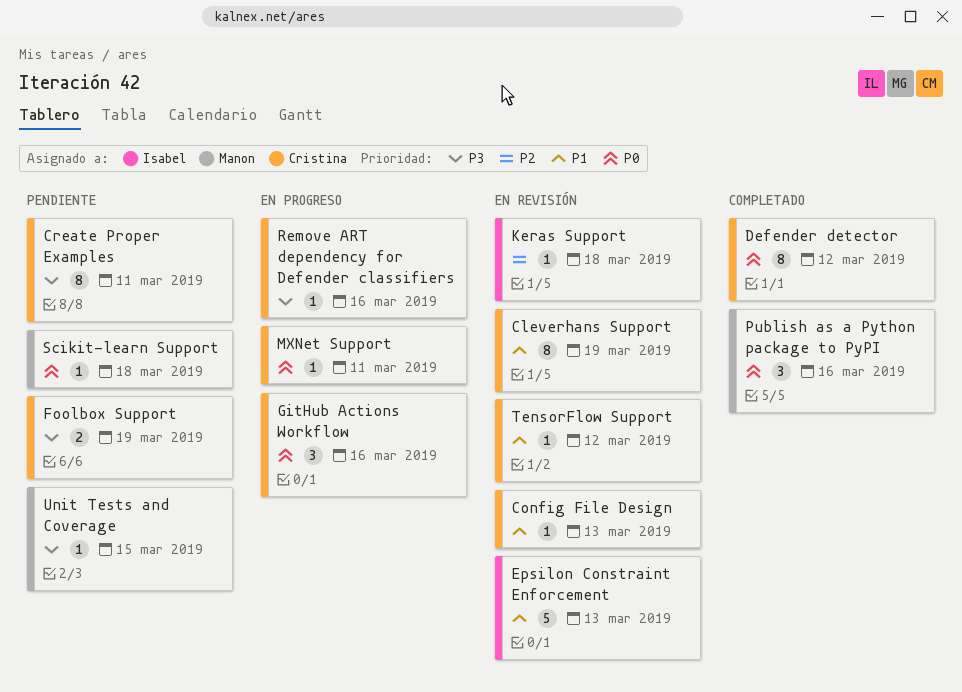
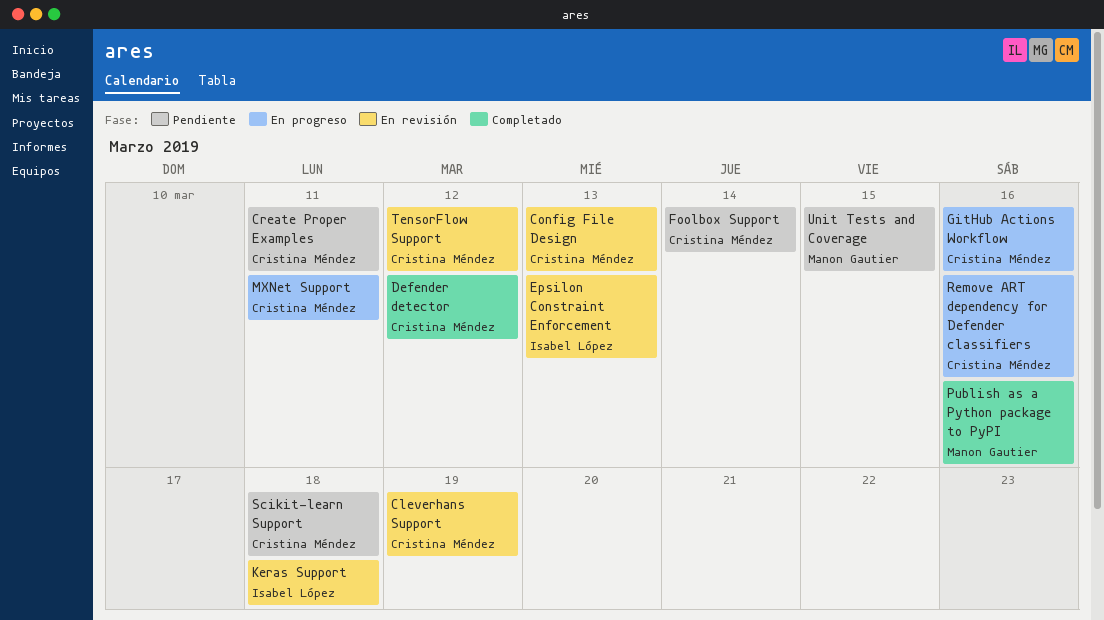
Foolbox Support, due: Mar 19 -> Mar 14
Scikit-learn Support, owner: Manon Gautier -> Cristina Méndez

